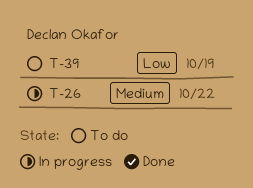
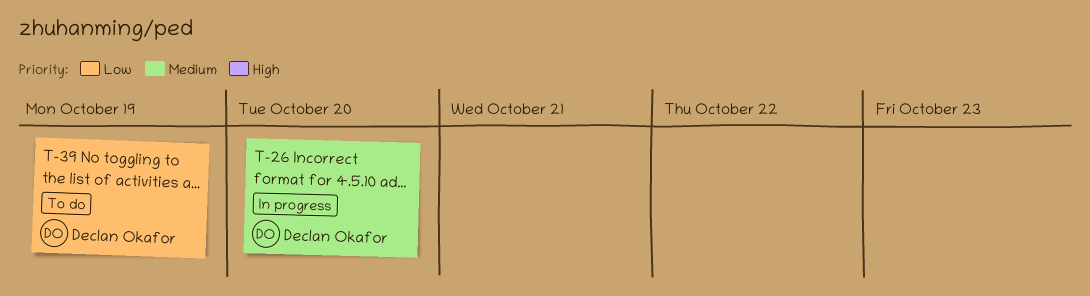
T-26, due: Oct 22 -> Oct 20

